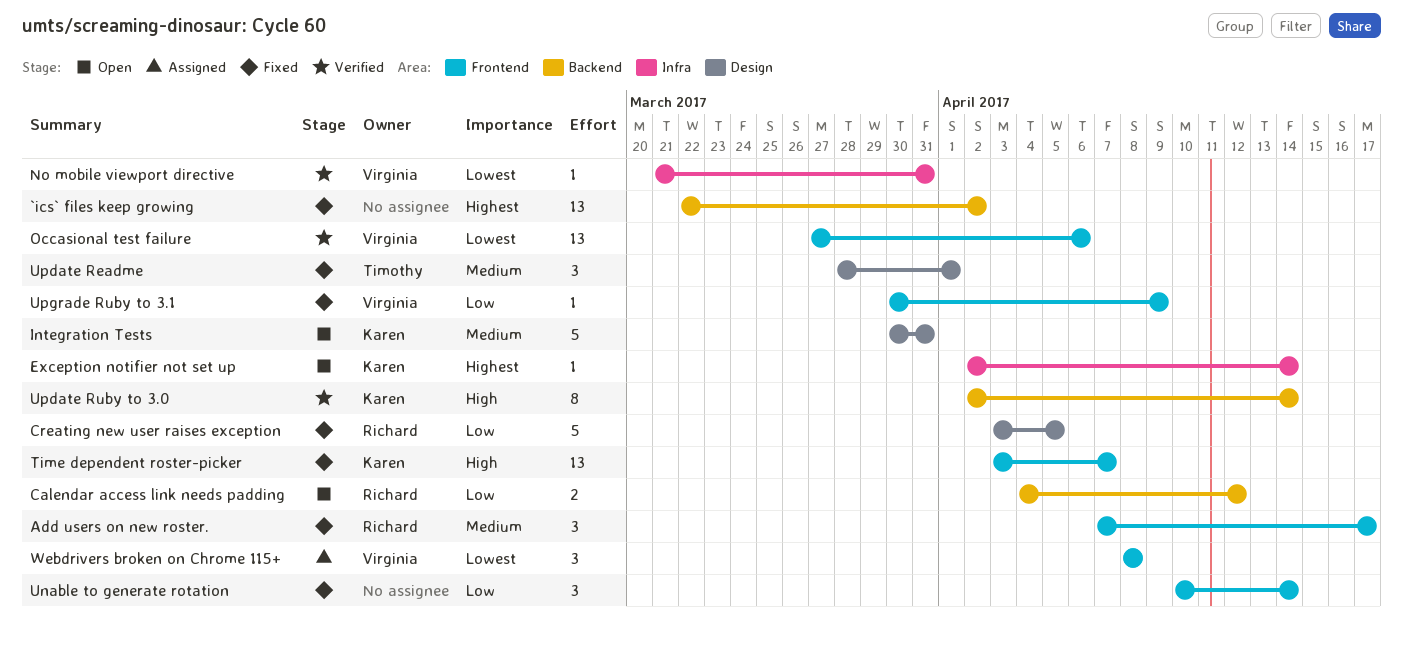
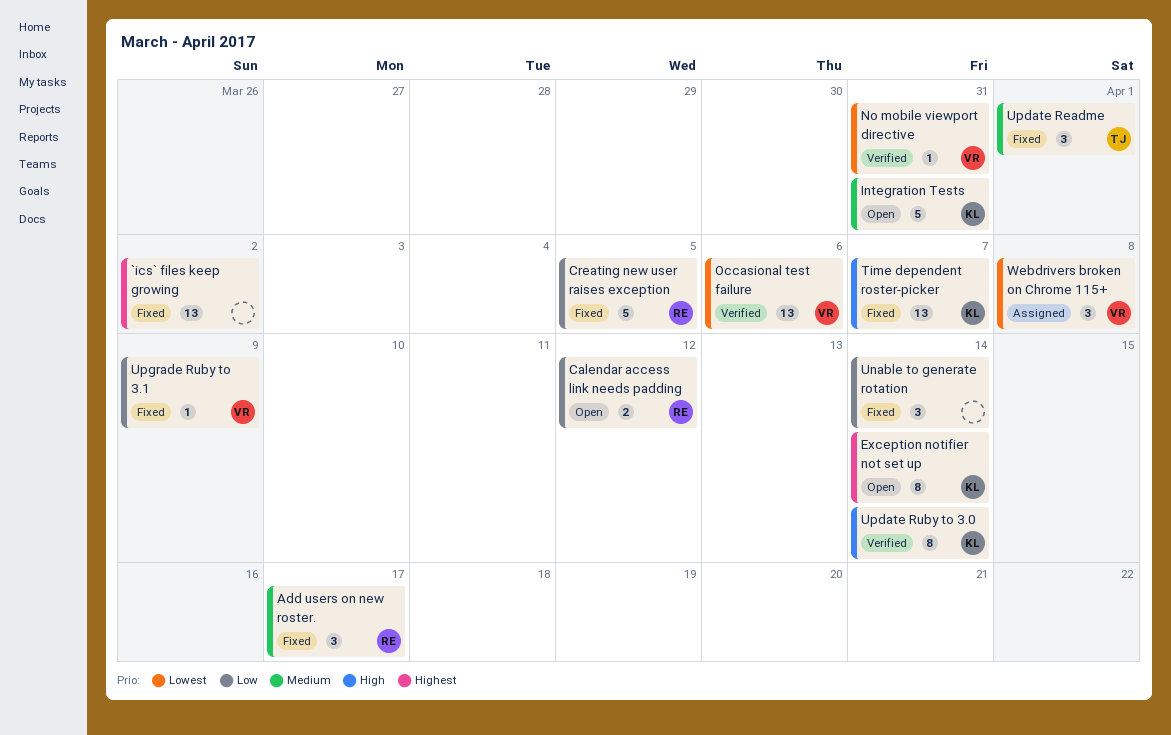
Exception notifier not set up, estimate: 1 -> 8

